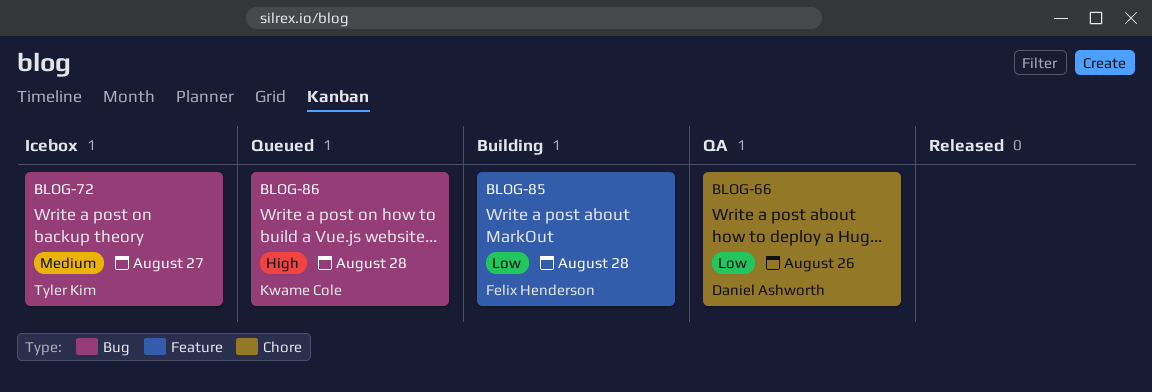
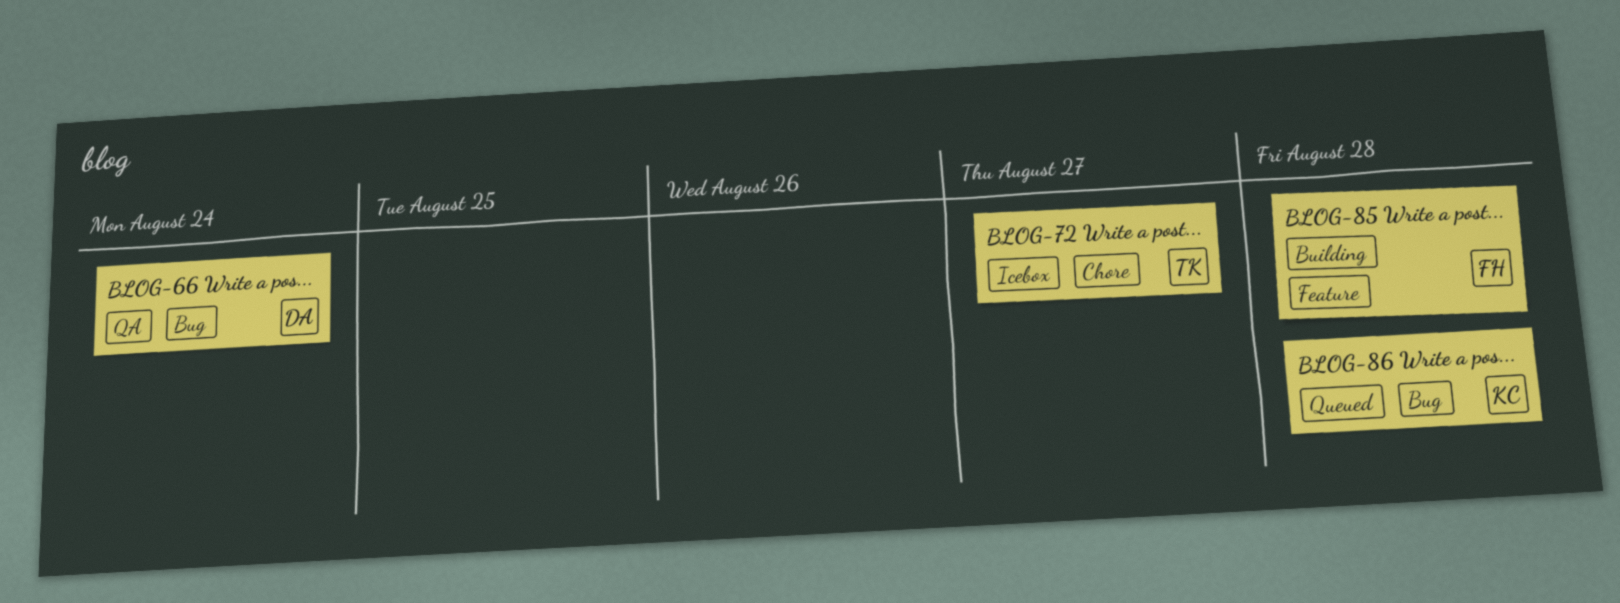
BLOG-66, label: Chore -> Bug
BLOG-66, due: Aug 26 -> Aug 24
BLOG-72, label: Bug -> Chore

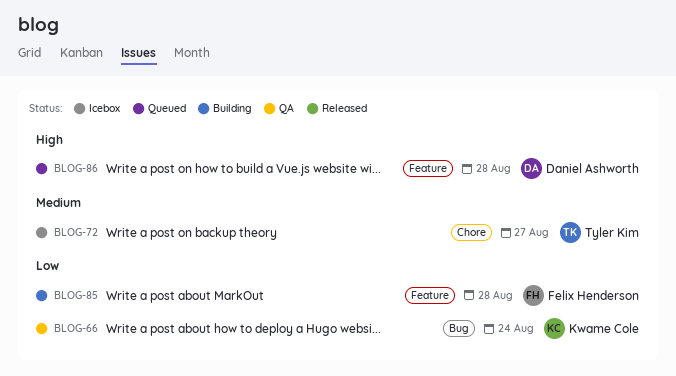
BLOG-66, owner: Daniel Ashworth -> Kwame Cole
BLOG-86, owner: Kwame Cole -> Daniel Ashworth
BLOG-86, label: Bug -> Feature

